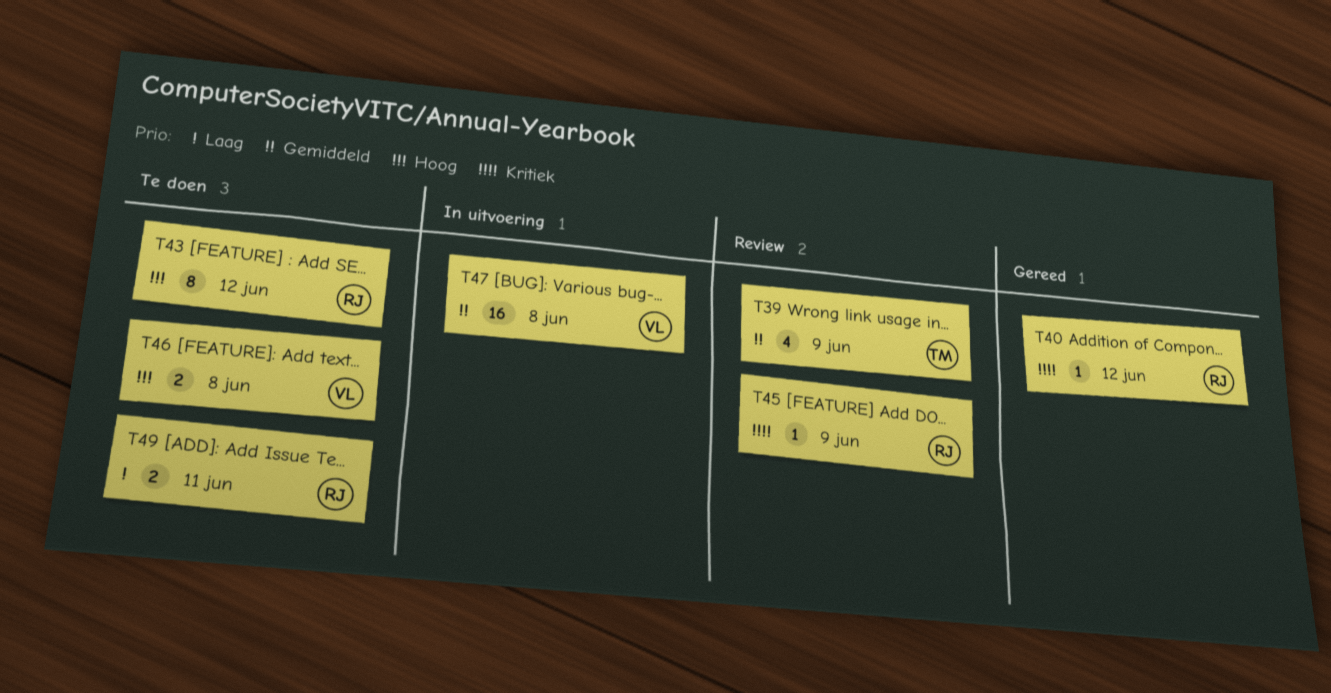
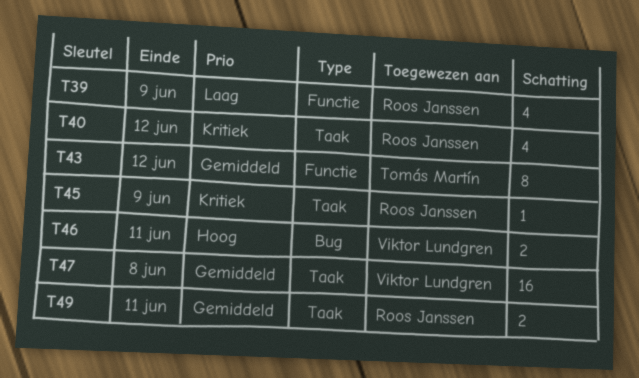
T39, owner: Tomás Martín -> Roos Janssen
T39, priority: Gemiddeld -> Laag
T40, estimate: 1 -> 4
T43, owner: Roos Janssen -> Tomás Martín
T43, priority: Hoog -> Gemiddeld
T46, due: Jun 8 -> Jun 11
T49, priority: Laag -> Gemiddeld

